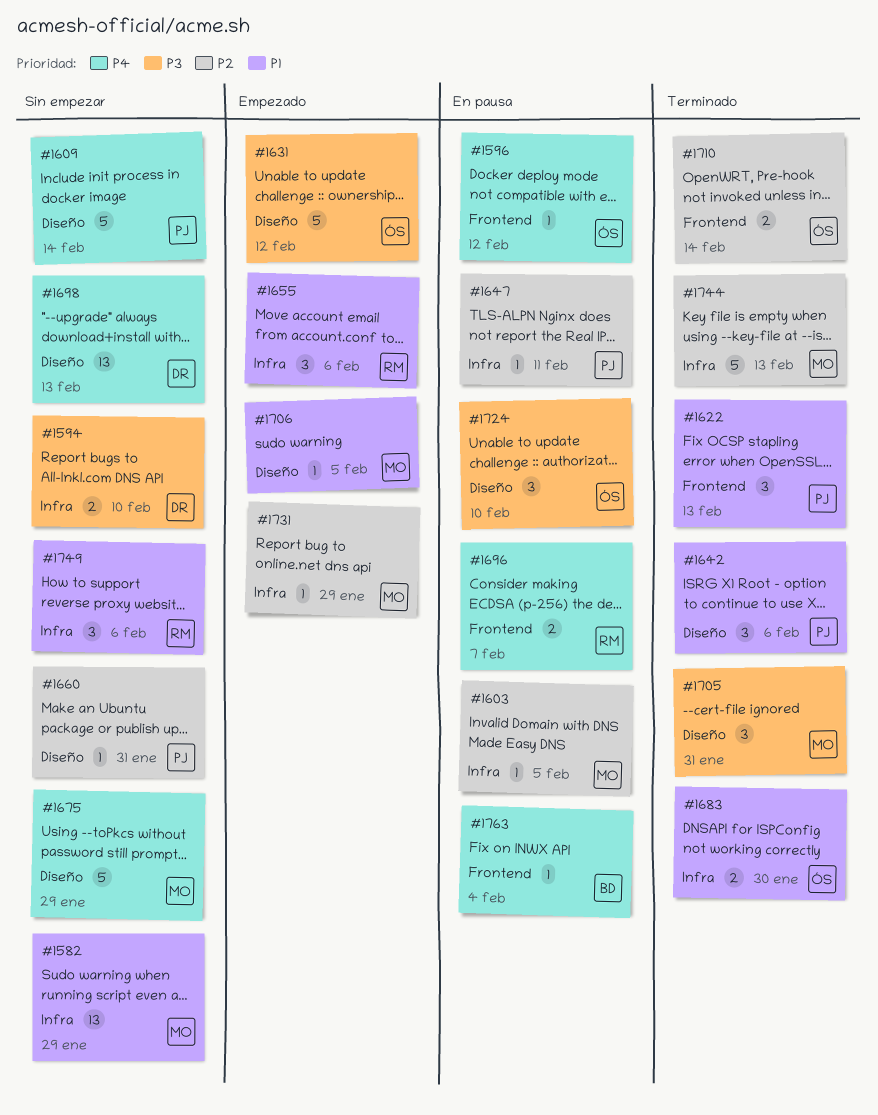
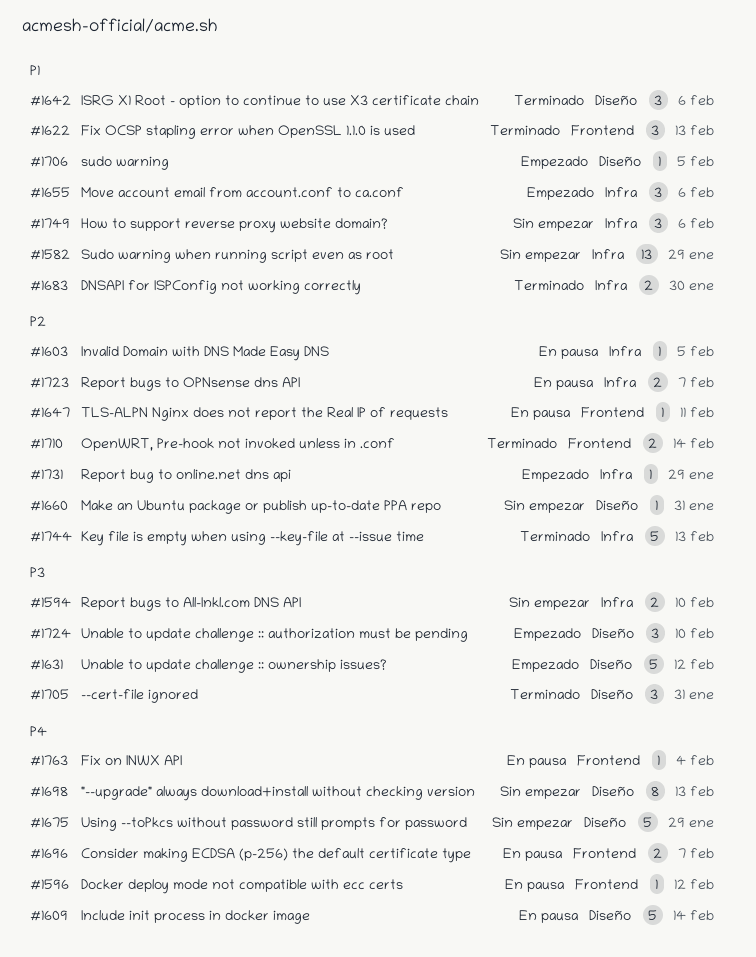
#1609, status: Sin empezar -> En pausa
#1647, label: Infra -> Frontend
#1698, estimate: 13 -> 8
#1723: none -> present
#1724, status: En pausa -> Empezado

